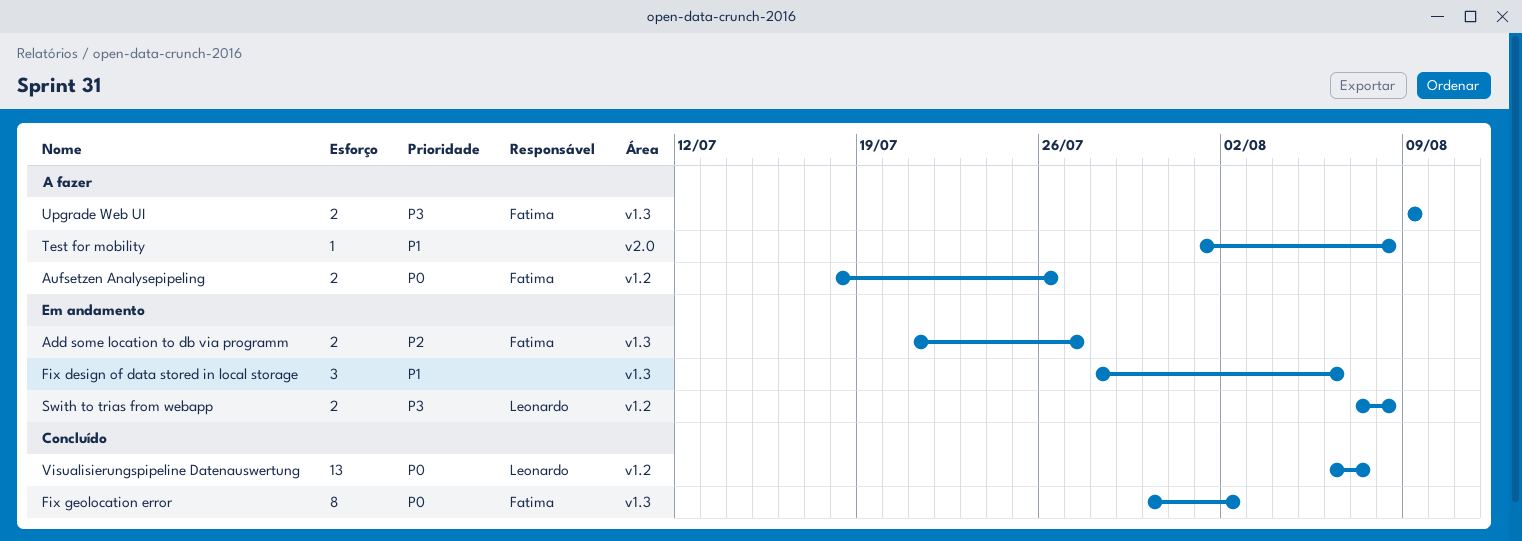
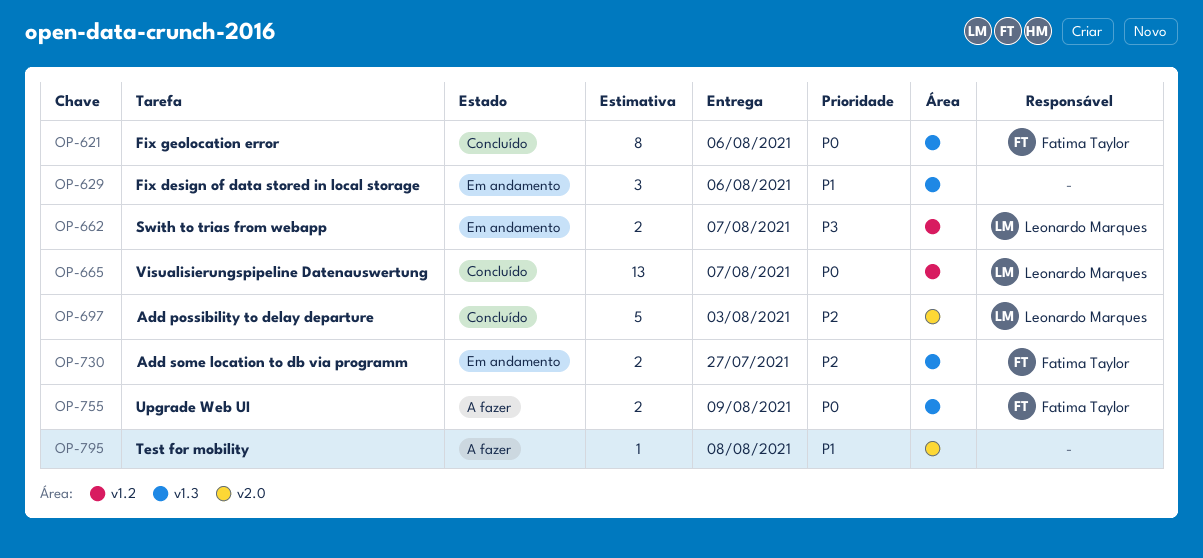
Add possibility to delay departure: none -> present
Aufsetzen Analysepipeling: present -> none
Fix geolocation error, due: Aug 2 -> Aug 6
Swith to trias from webapp, due: Aug 8 -> Aug 7
Upgrade Web UI, priority: P3 -> P0

